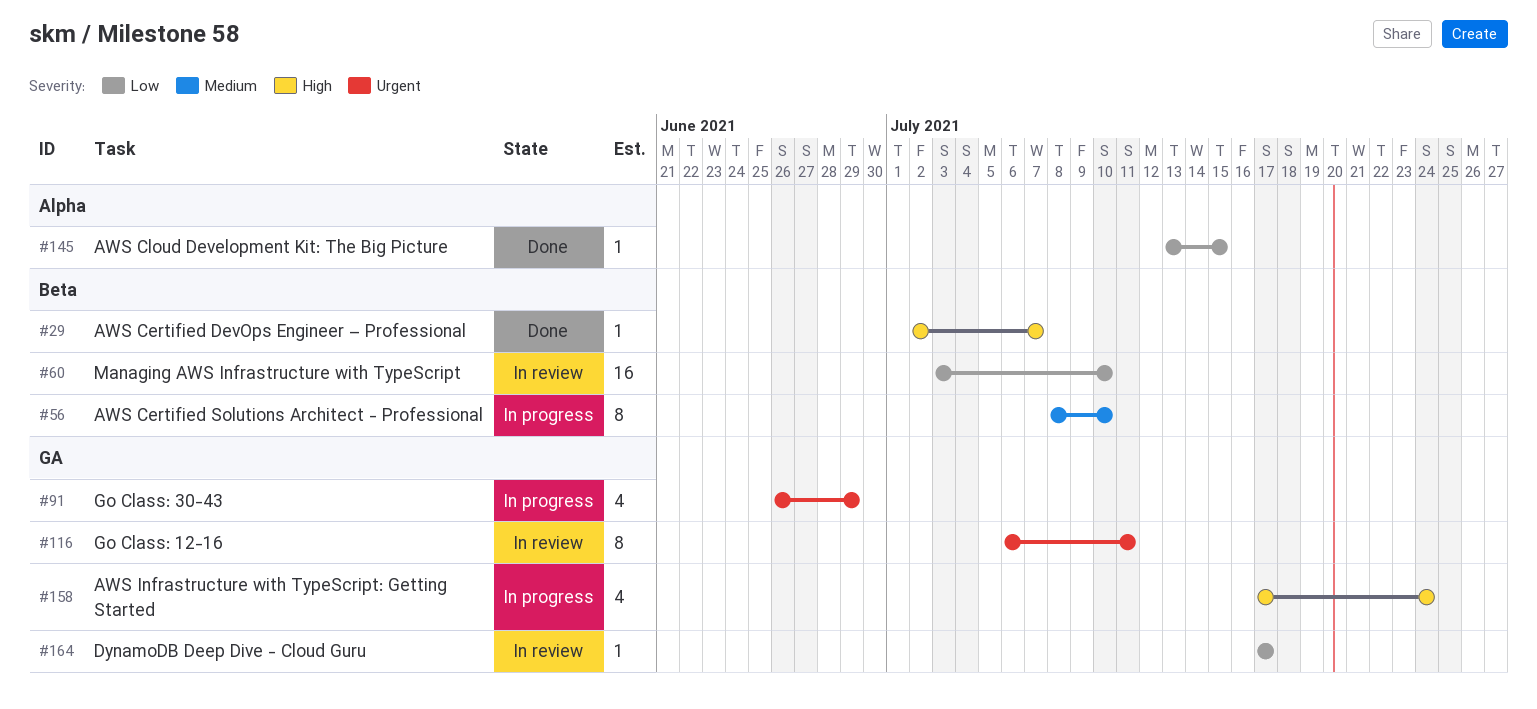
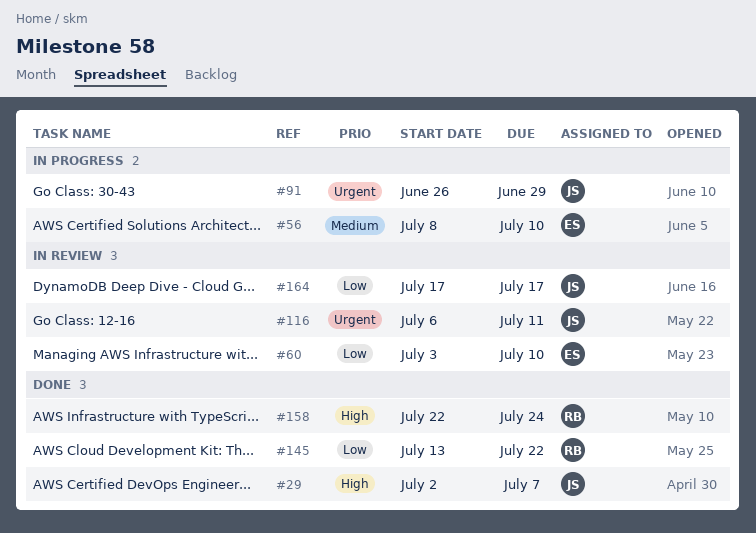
#145, due: Jul 15 -> Jul 22
#158, status: In progress -> Done
#158, start: Jul 17 -> Jul 22

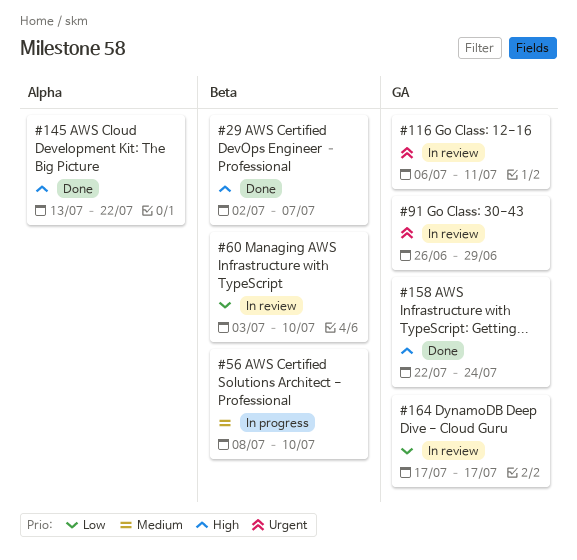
#91, status: In progress -> In review
#145, priority: Low -> High

